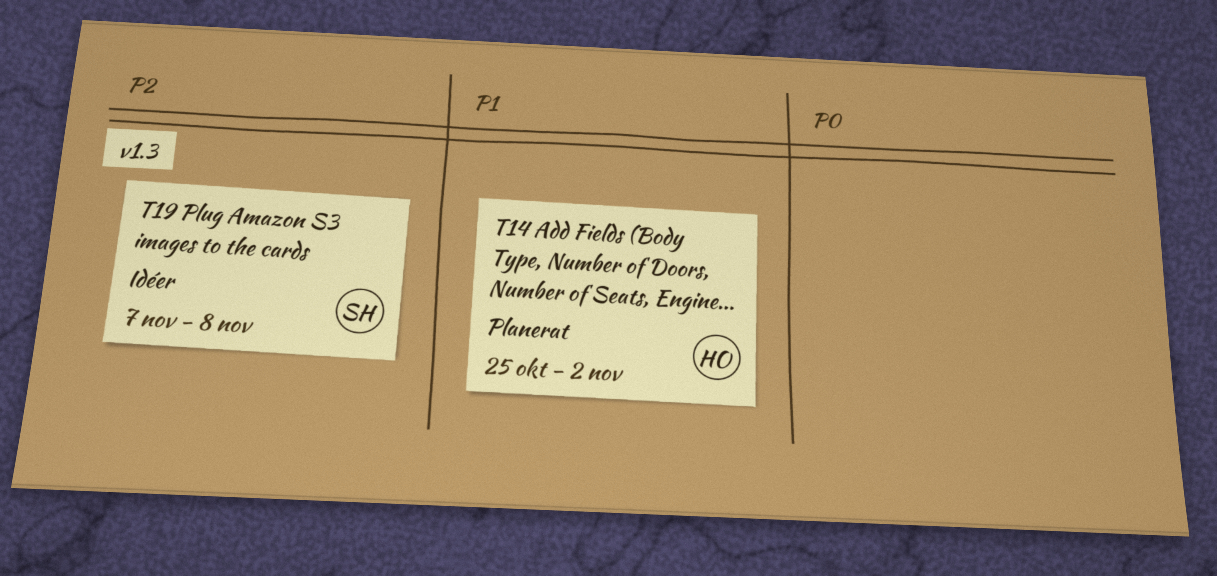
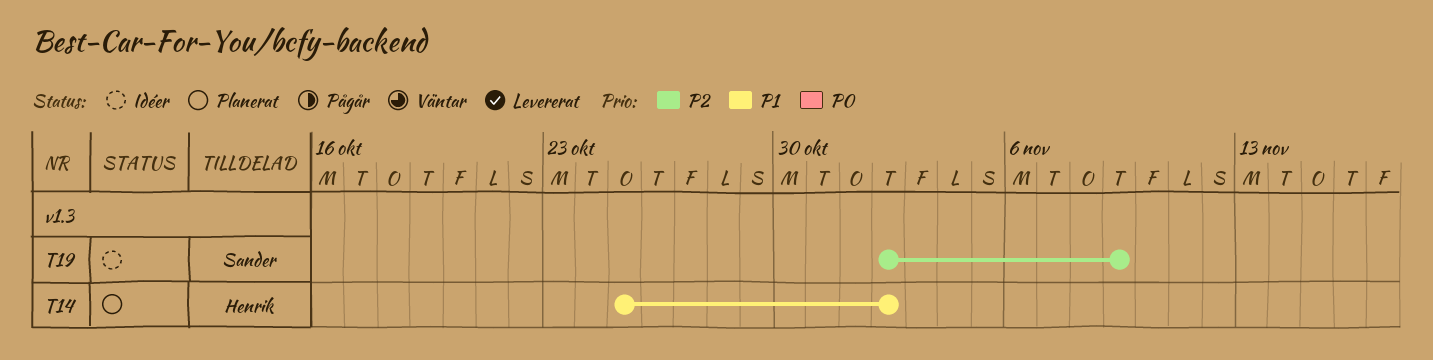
T19, start: Nov 7 -> Nov 2
T19, due: Nov 8 -> Nov 9

